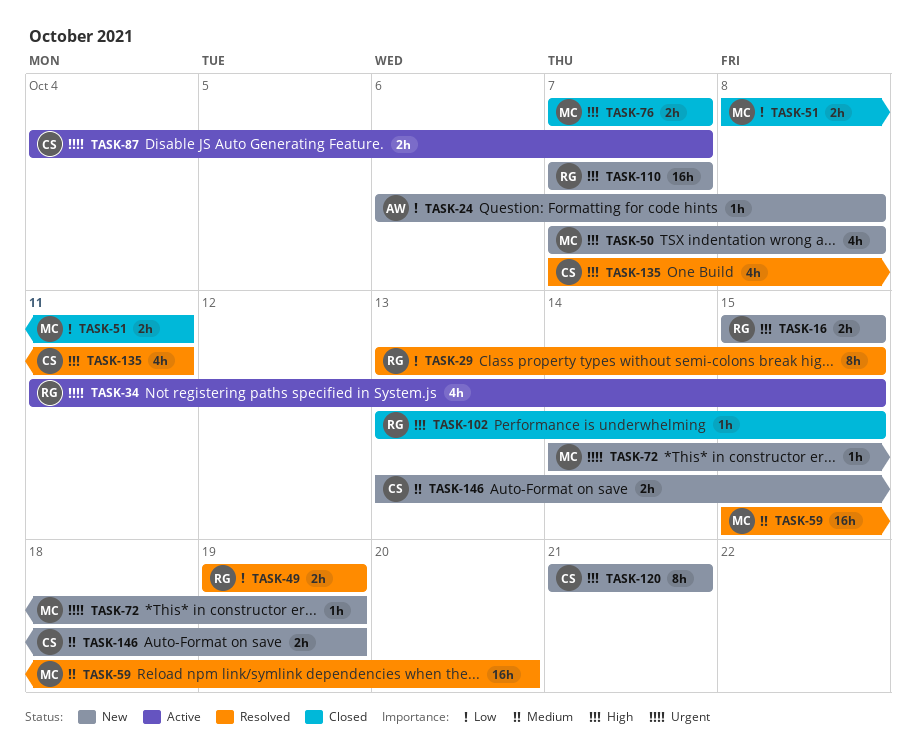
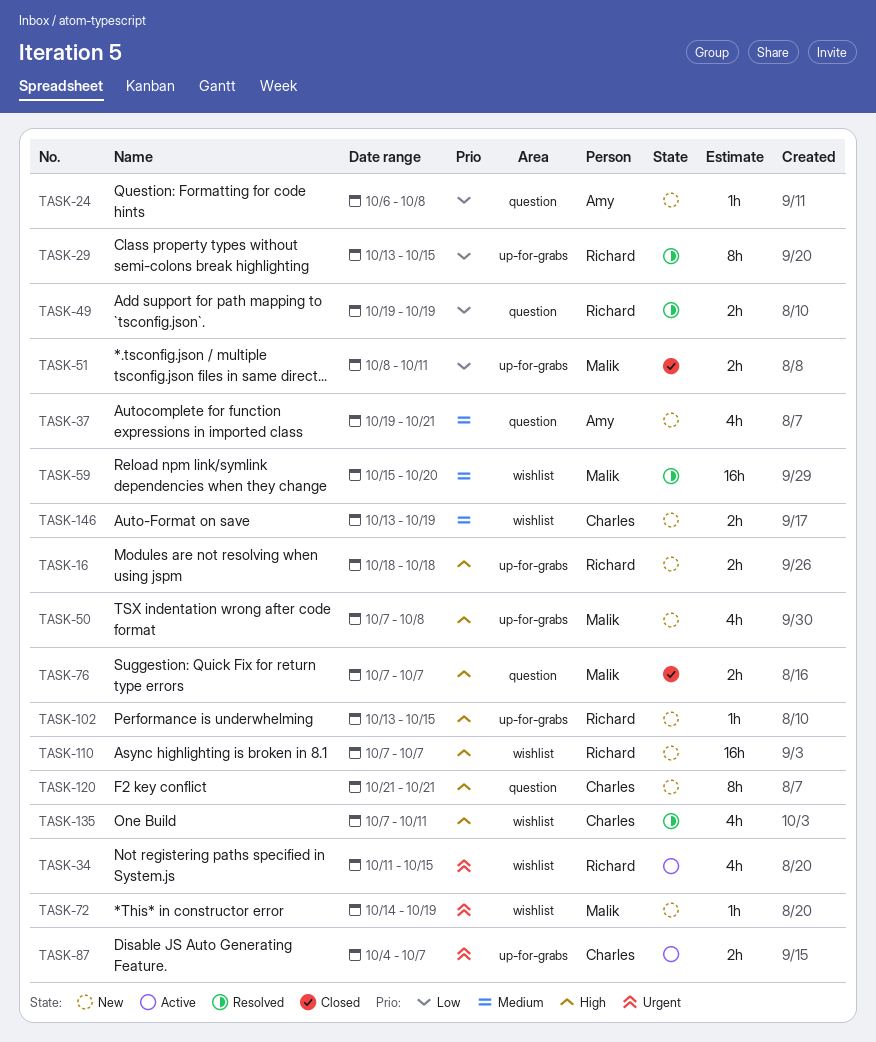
TASK-16, start: Oct 15 -> Oct 18
TASK-16, due: Oct 15 -> Oct 18
TASK-37: none -> present
TASK-102, status: Closed -> New

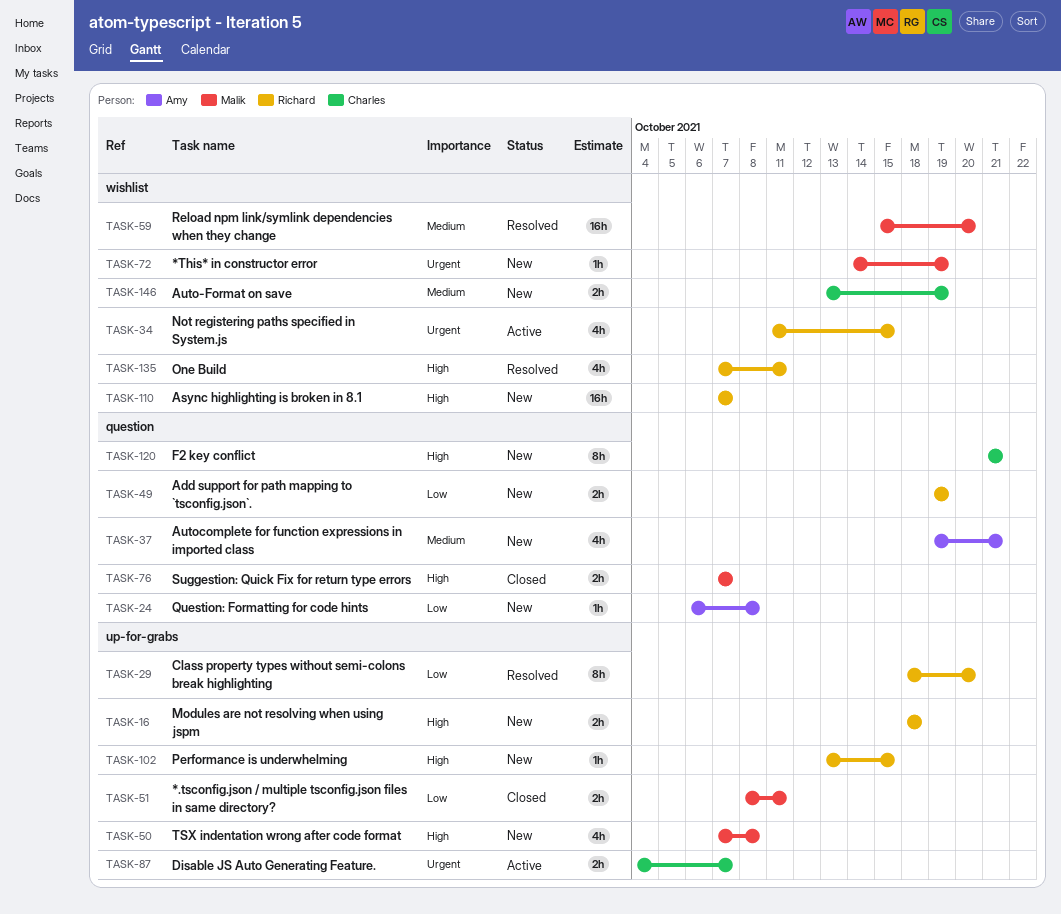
TASK-29, start: Oct 13 -> Oct 18
TASK-29, due: Oct 15 -> Oct 20
TASK-49, status: Resolved -> New
TASK-135, owner: Charles -> Richard

